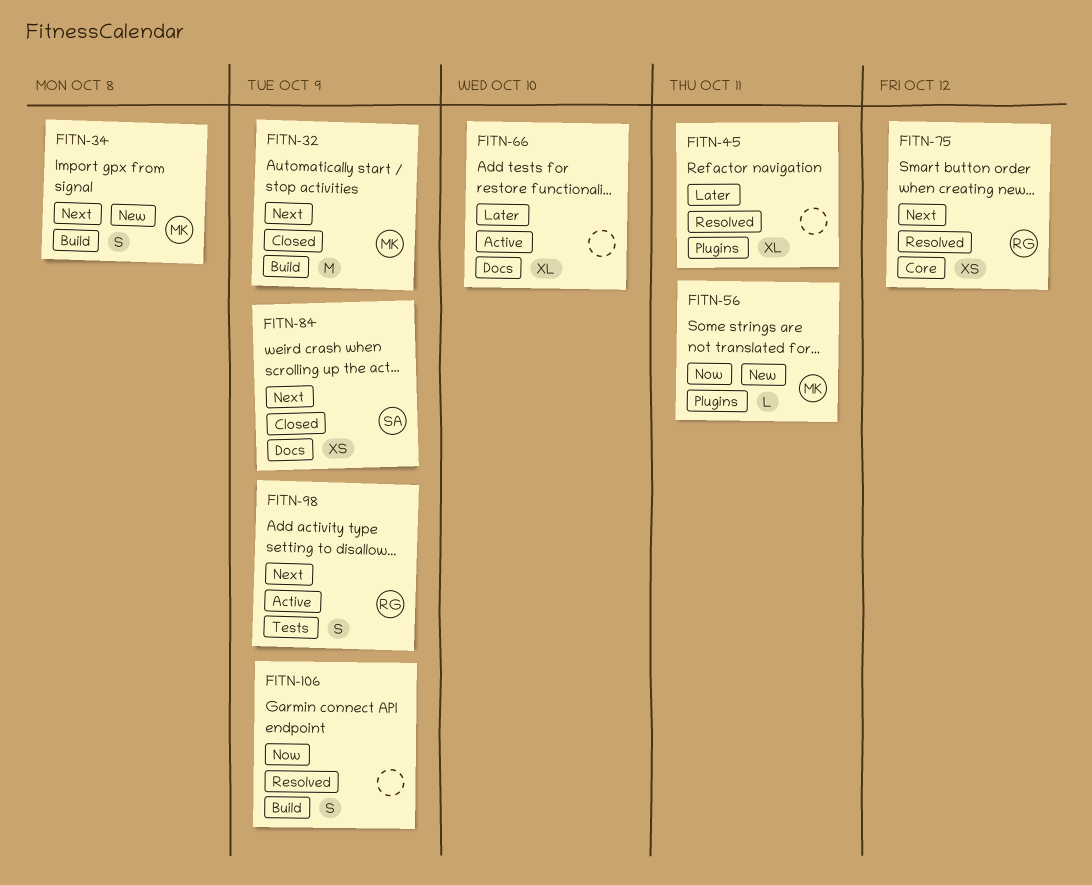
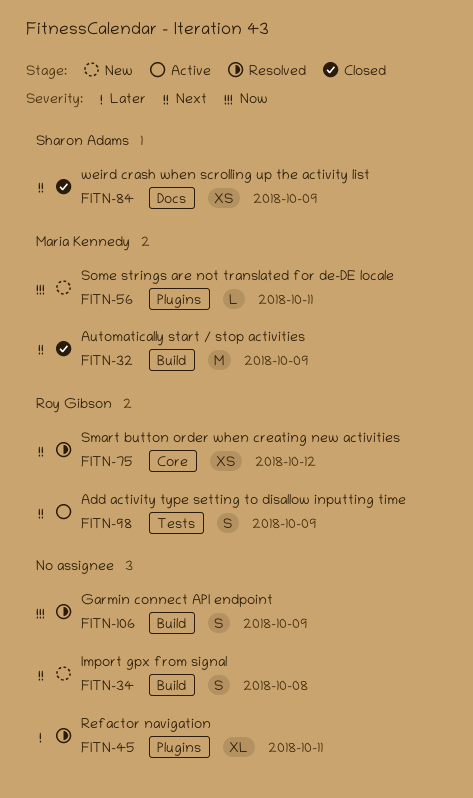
FITN-34, owner: Maria Kennedy -> none
FITN-66: present -> none

